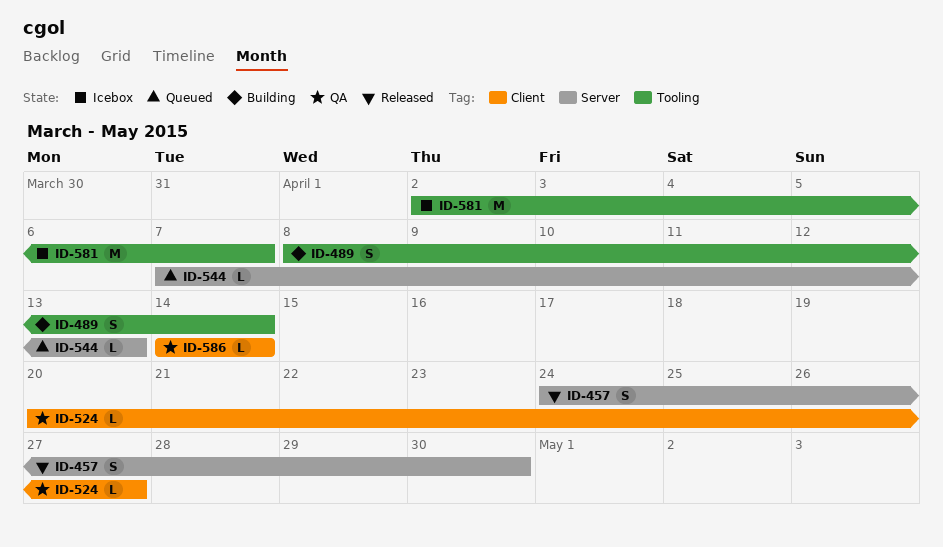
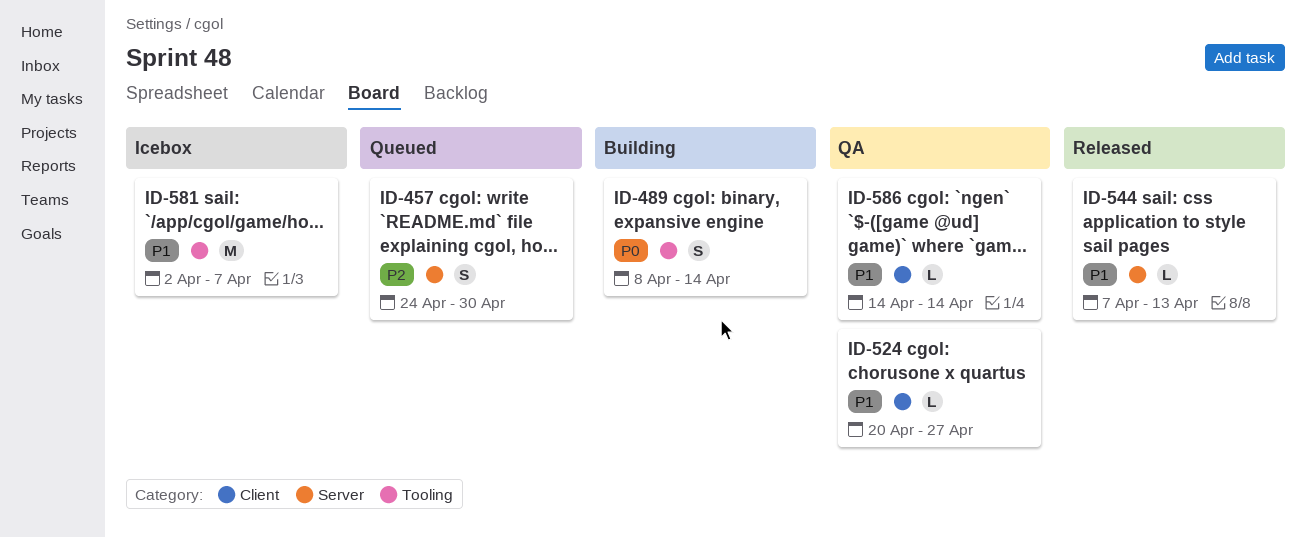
ID-457, status: Released -> Queued
ID-544, status: Queued -> Released

